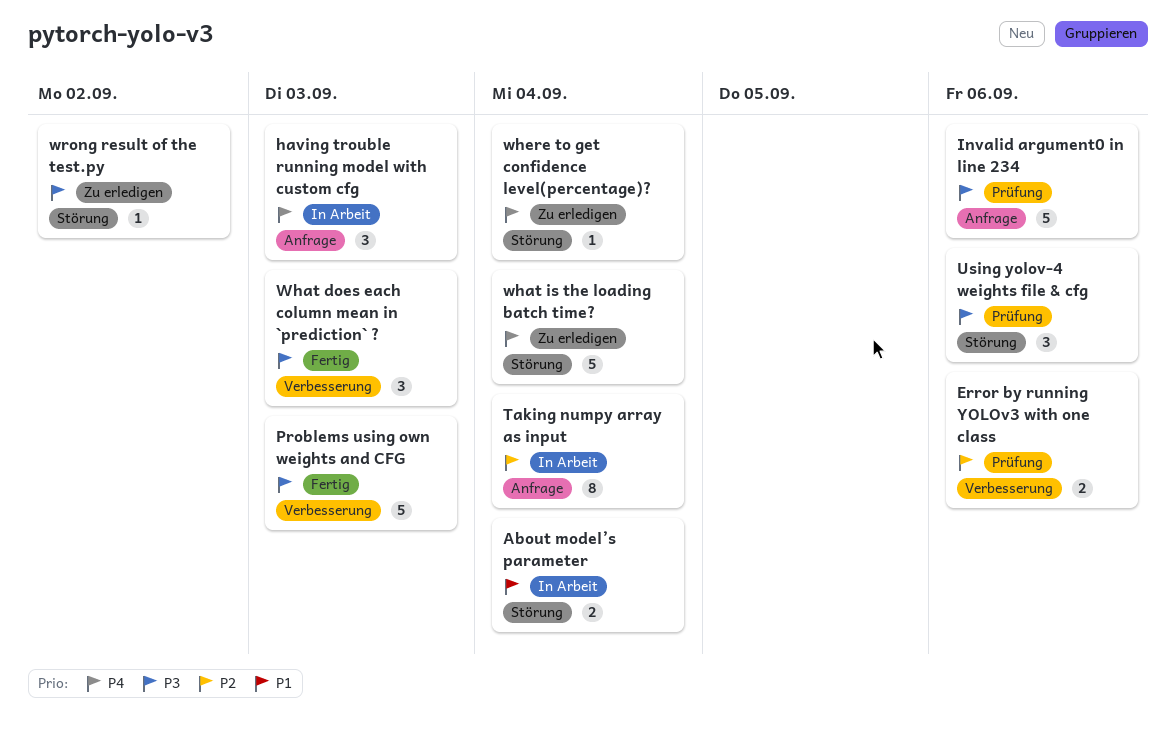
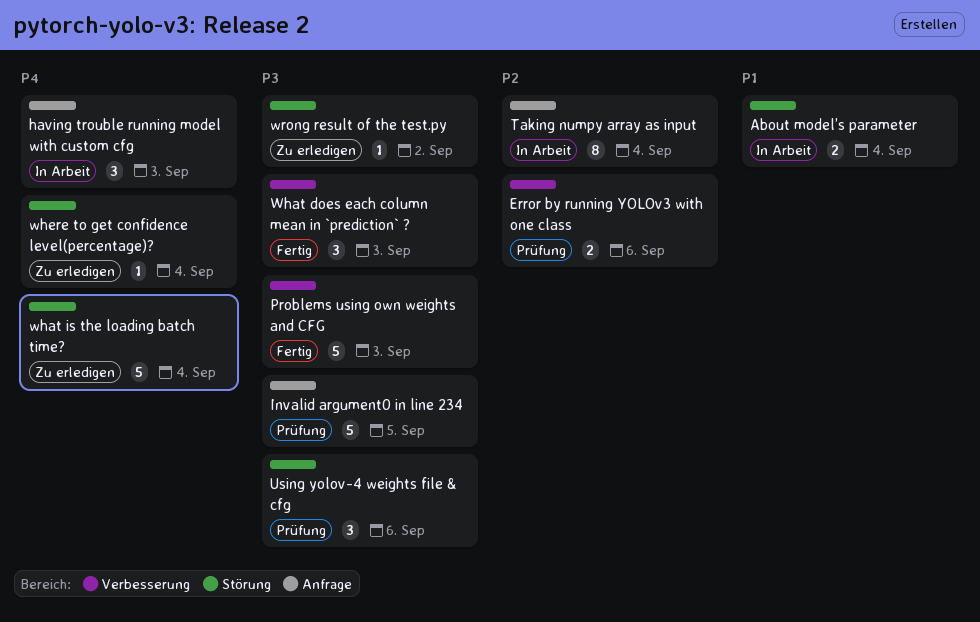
Invalid argument0 in line 234, due: Sep 6 -> Sep 5

